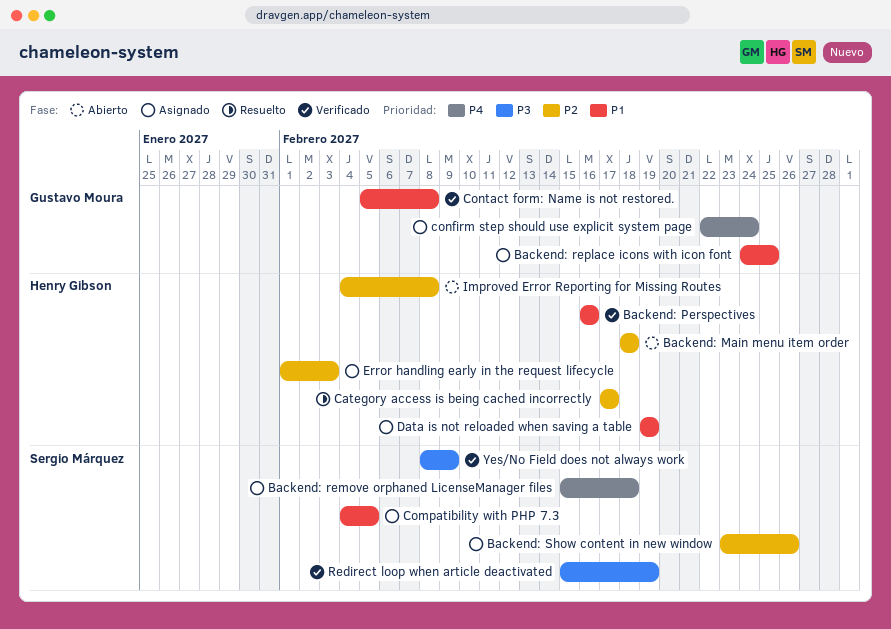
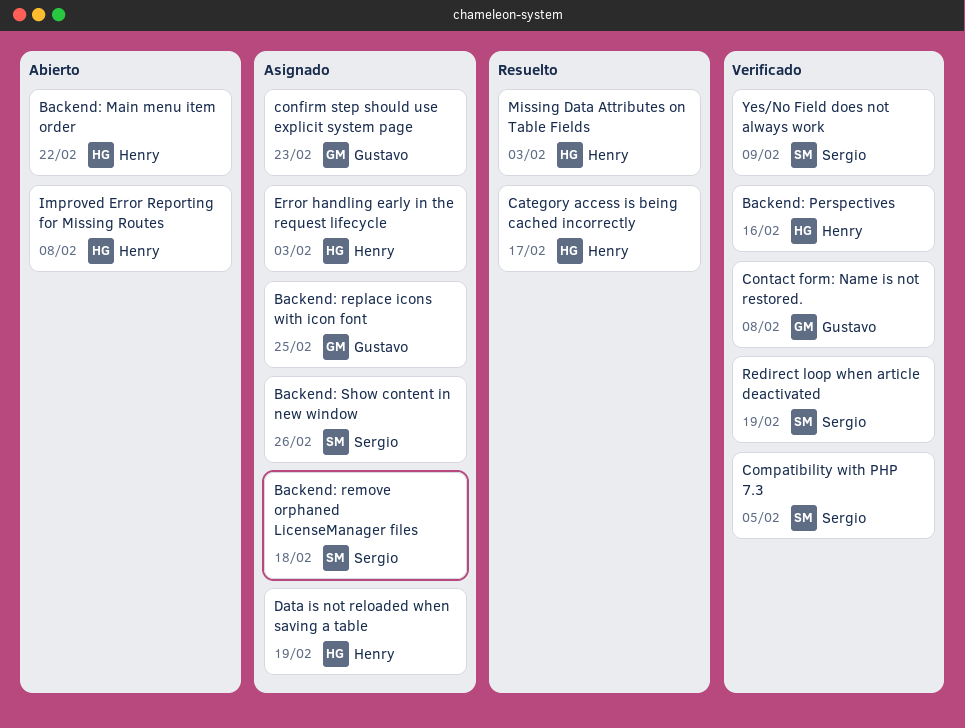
Backend: Main menu item order, due: Feb 18 -> Feb 22
Compatibility with PHP 7.3, status: Asignado -> Verificado
confirm step should use explicit system page, due: Feb 24 -> Feb 23
Missing Data Attributes on Table Fields: none -> present

